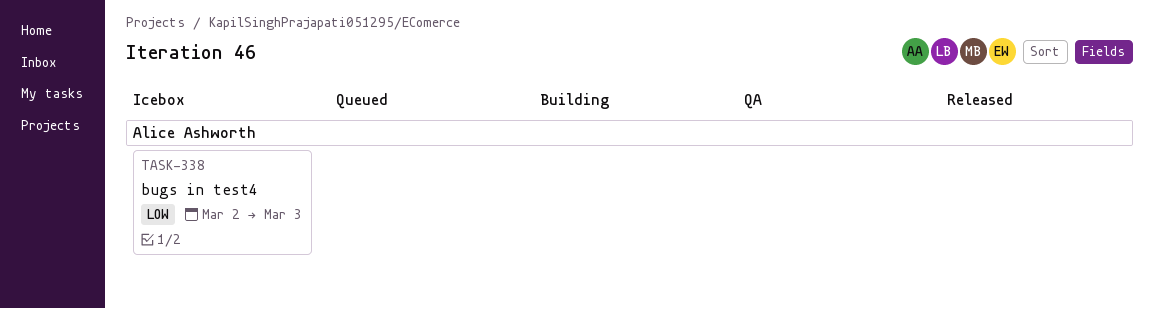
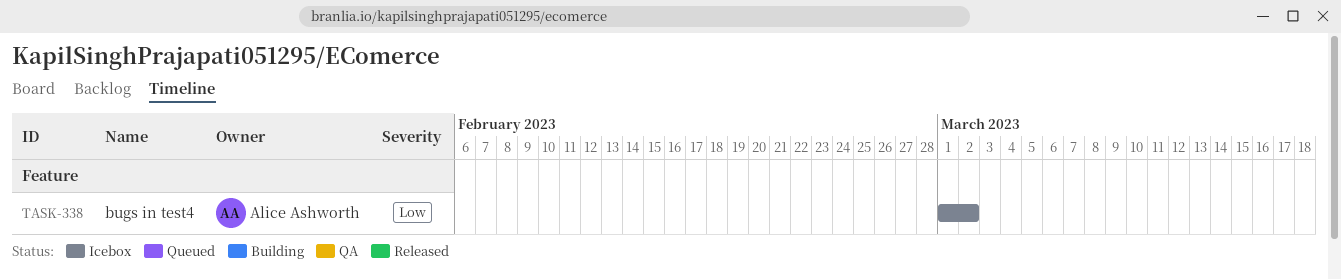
TASK-338, start: Mar 2 -> Mar 1
TASK-338, due: Mar 3 -> Mar 2

